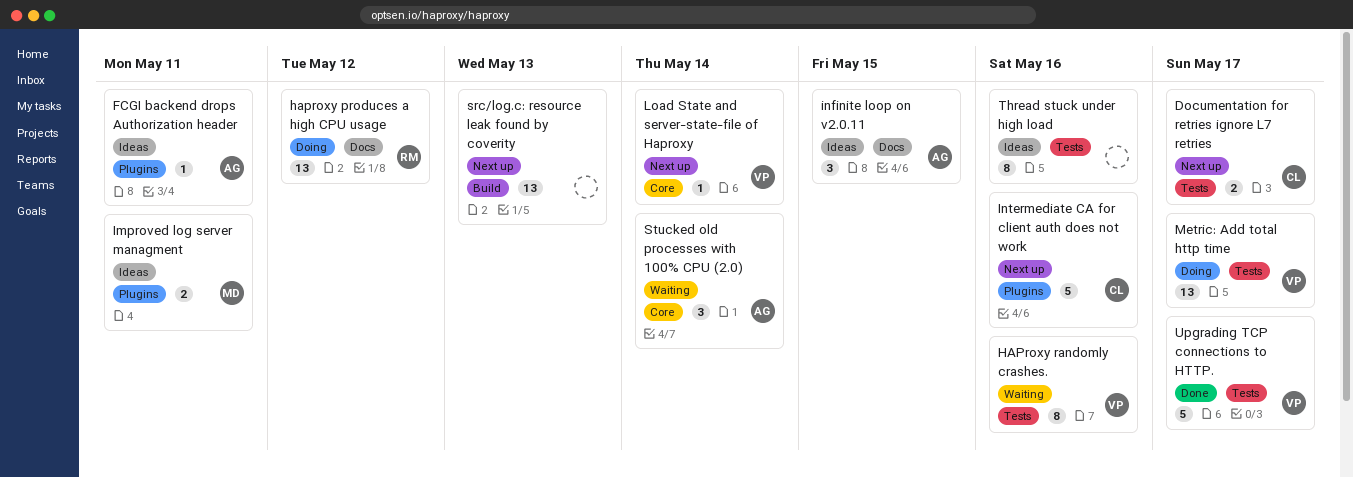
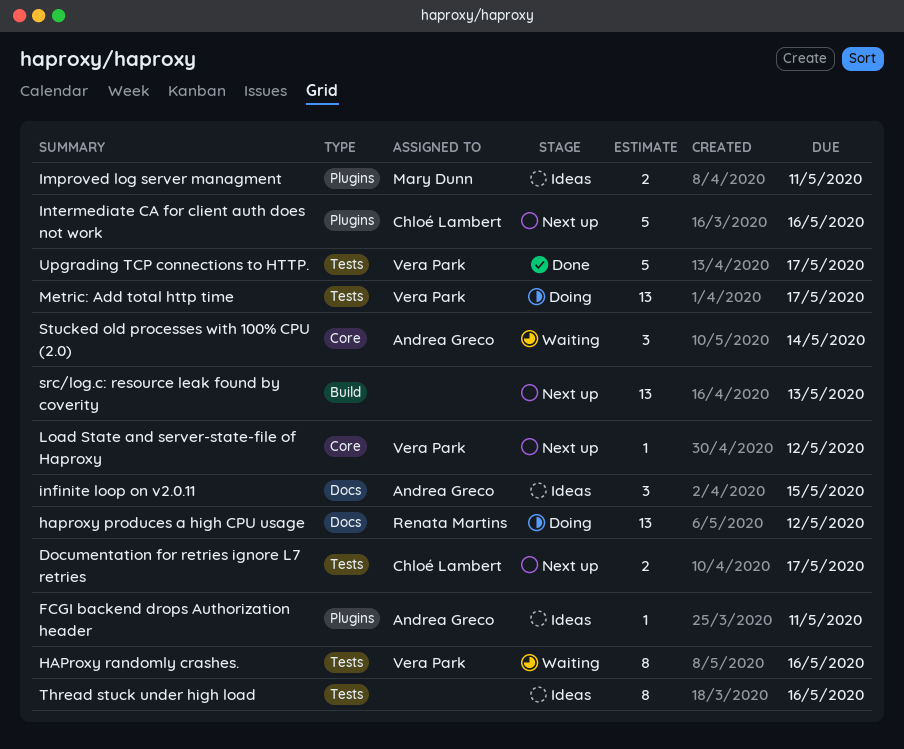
Load State and server-state-file of Haproxy, due: May 14 -> May 12

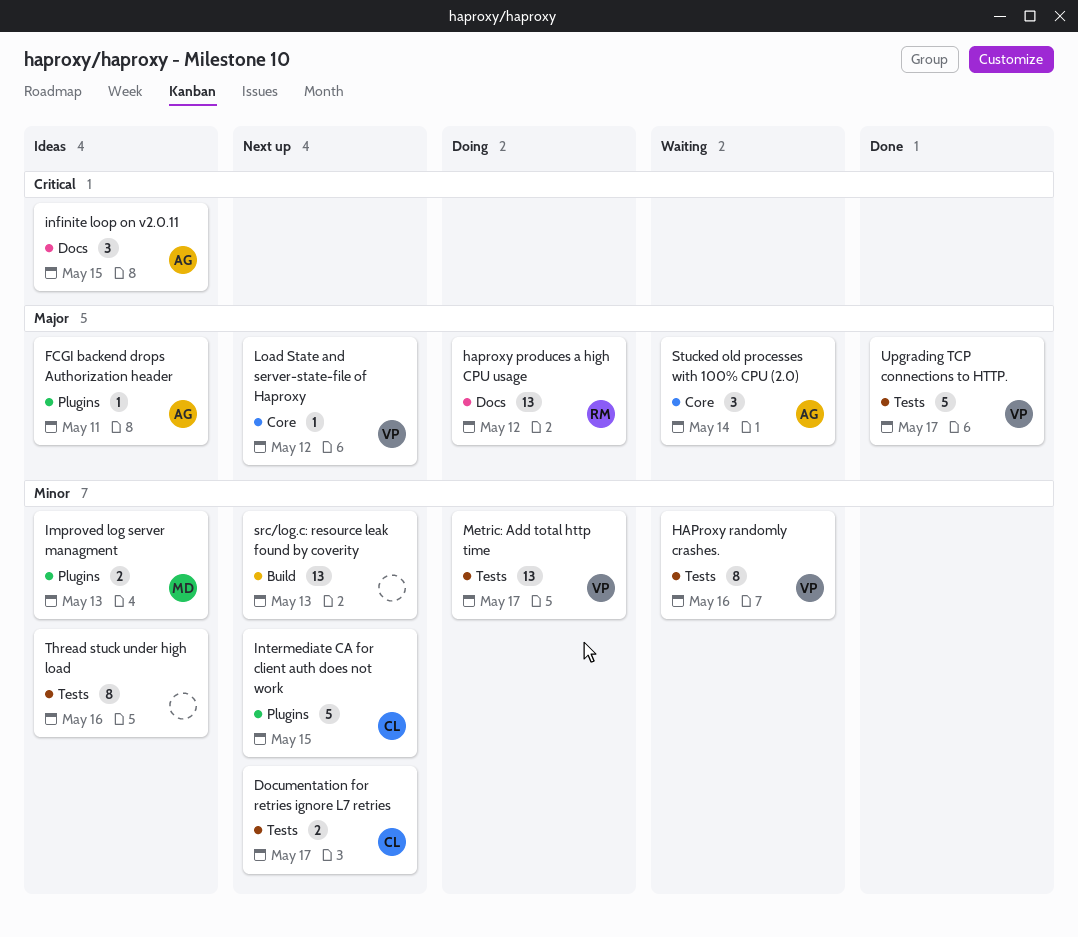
Improved log server managment, due: May 11 -> May 13
Intermediate CA for client auth does not work, due: May 16 -> May 15

